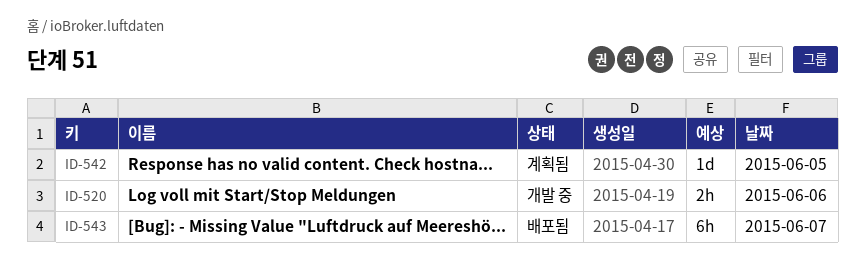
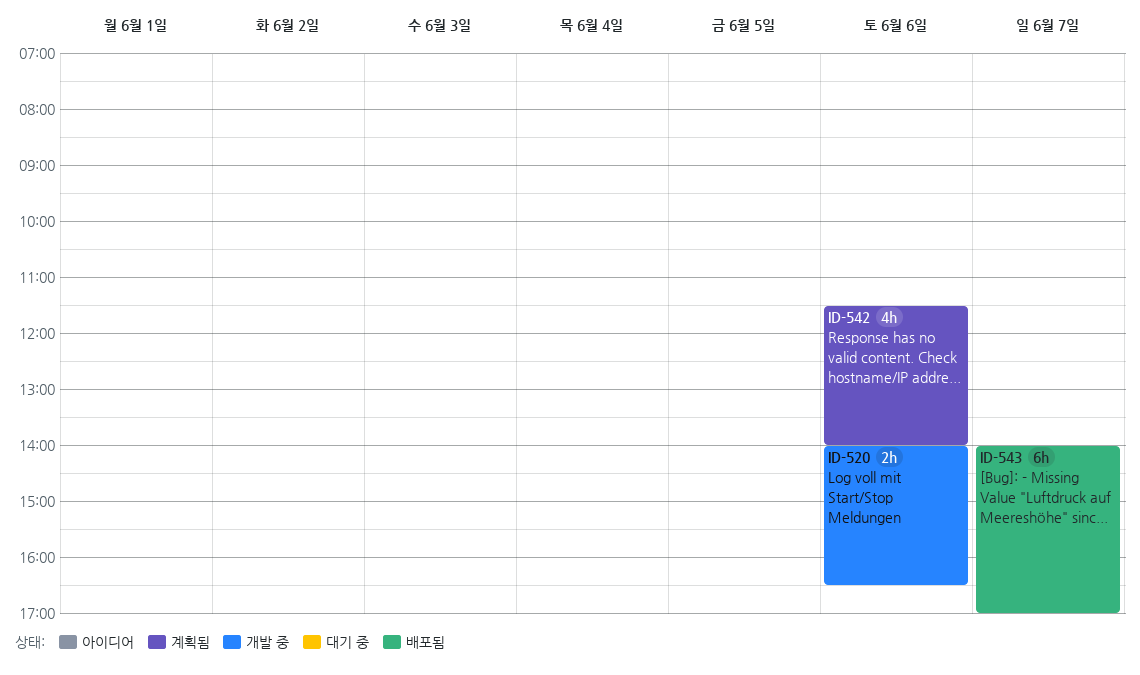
ID-542, estimate: 1d -> 4h
ID-542, day: Jun 5 -> Jun 6

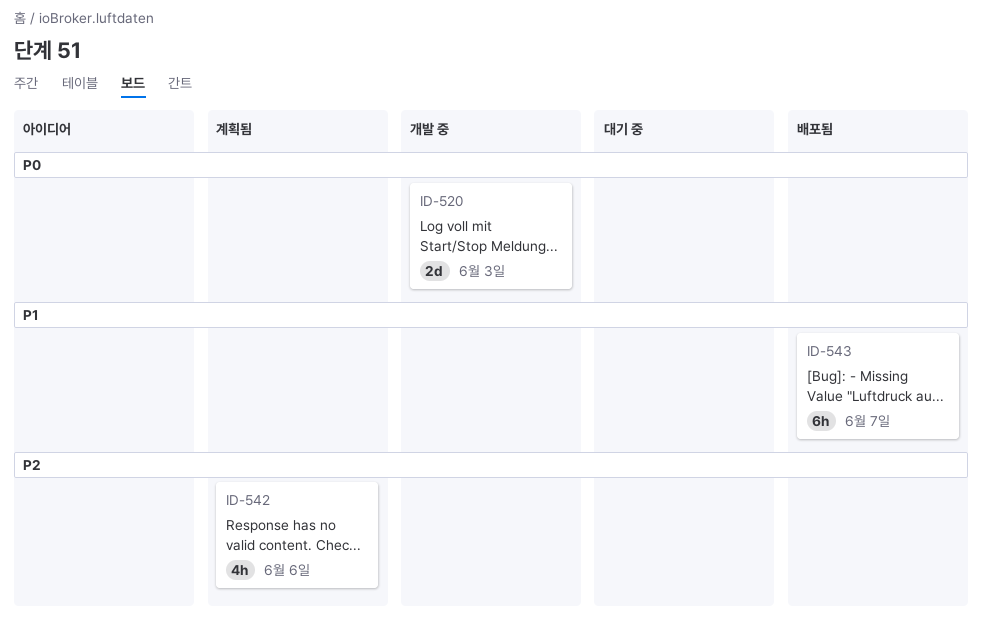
ID-520, estimate: 2h -> 2d
ID-520, day: Jun 6 -> Jun 3

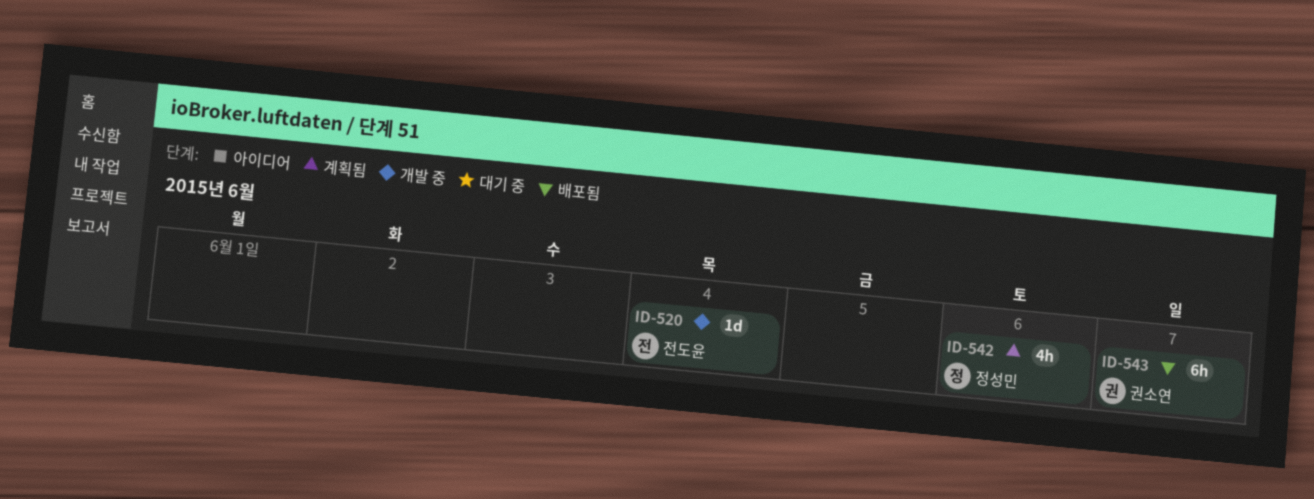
ID-520, estimate: 2d -> 1d
ID-520, day: Jun 3 -> Jun 4

